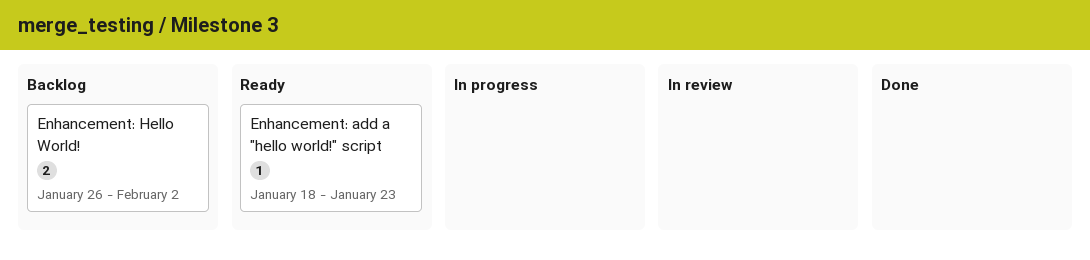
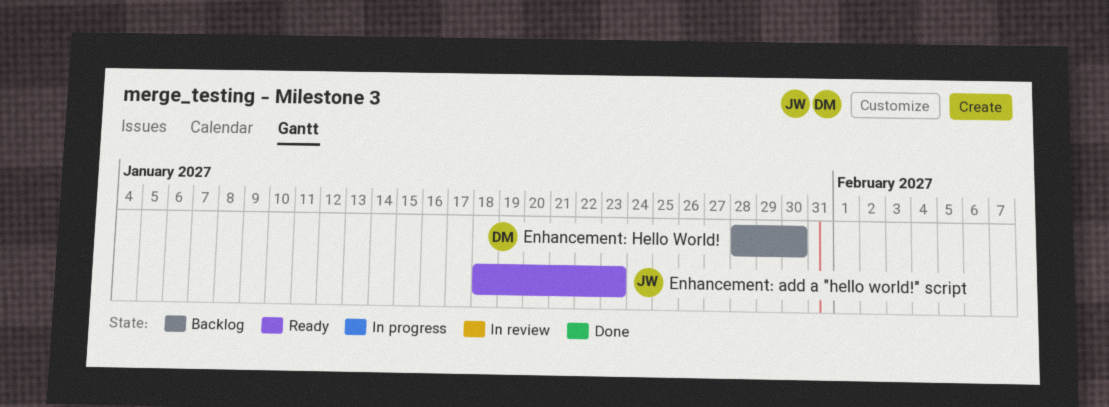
Enhancement: Hello World!, start: Jan 26 -> Jan 28
Enhancement: Hello World!, due: Feb 2 -> Jan 30

